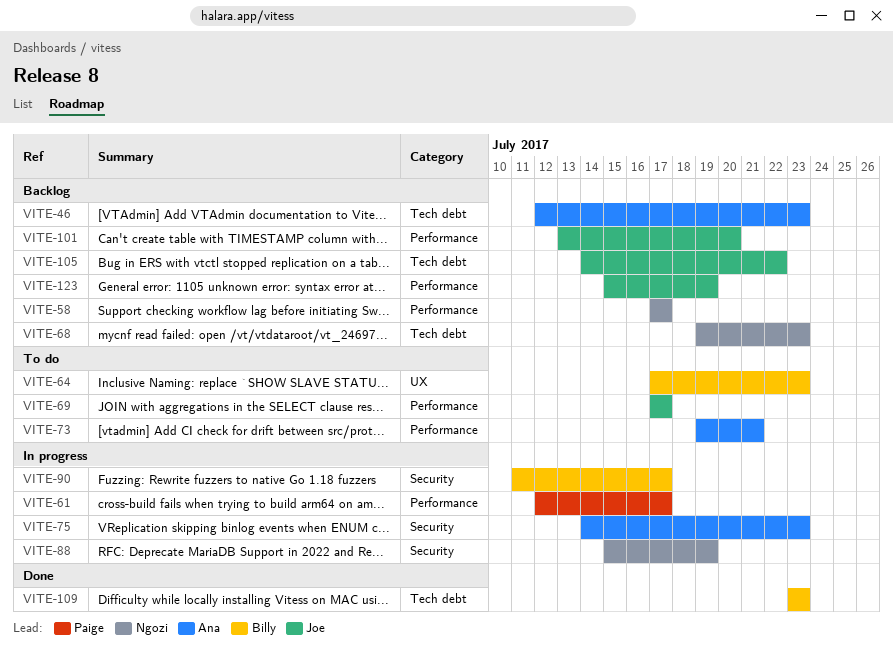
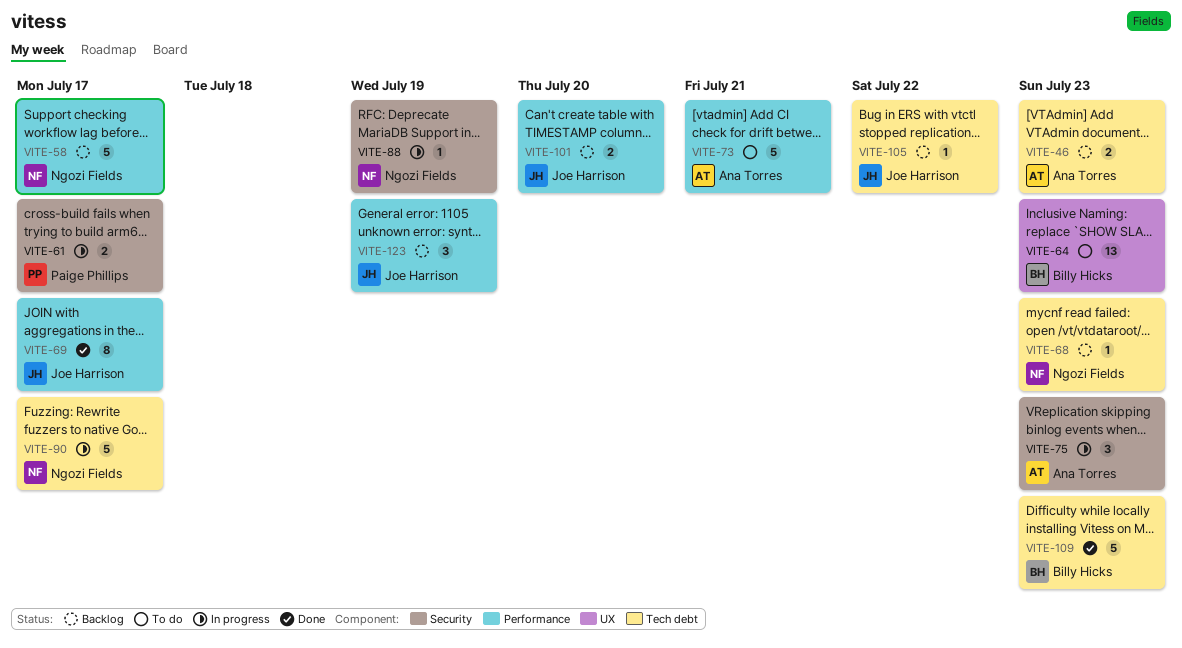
VITE-61, label: Performance -> Security
VITE-69, status: To do -> Done
VITE-90, owner: Billy Hicks -> Ngozi Fields
VITE-90, label: Security -> Tech debt

